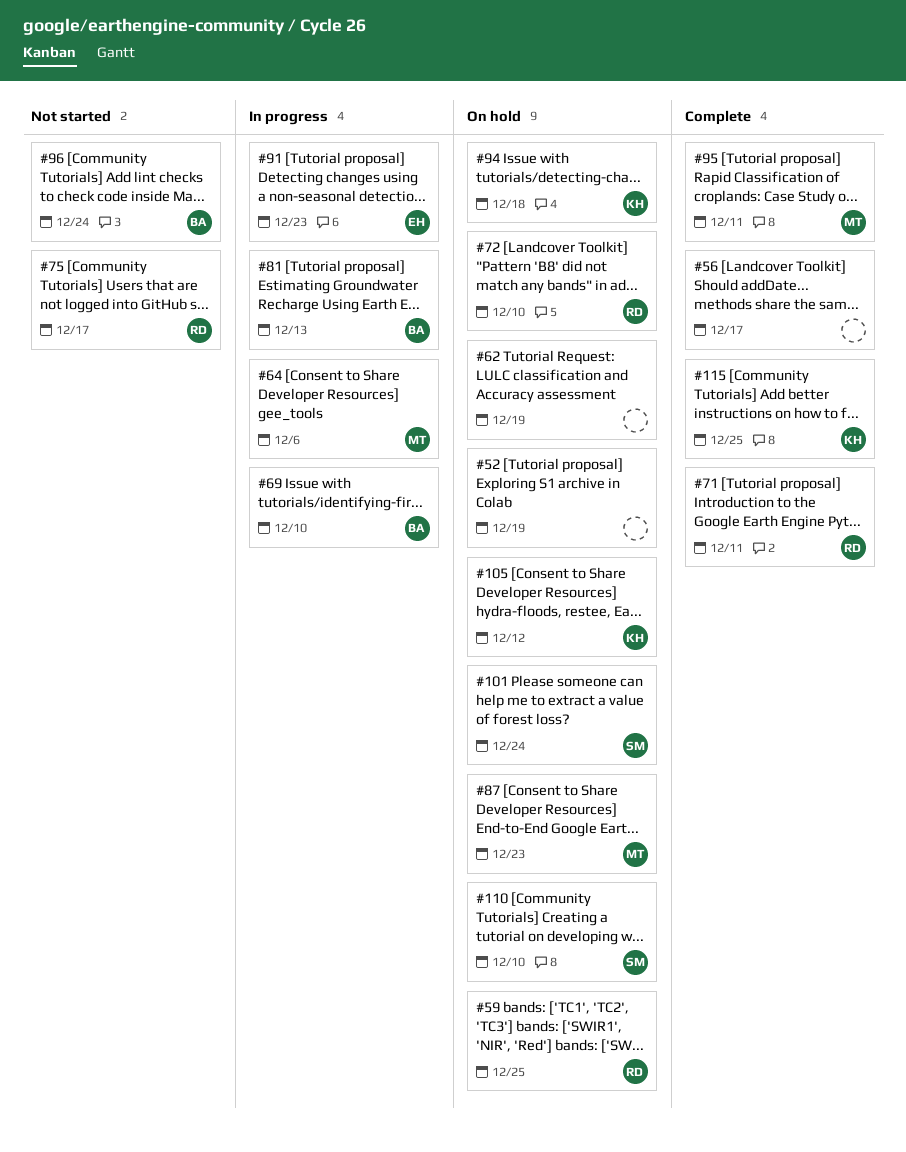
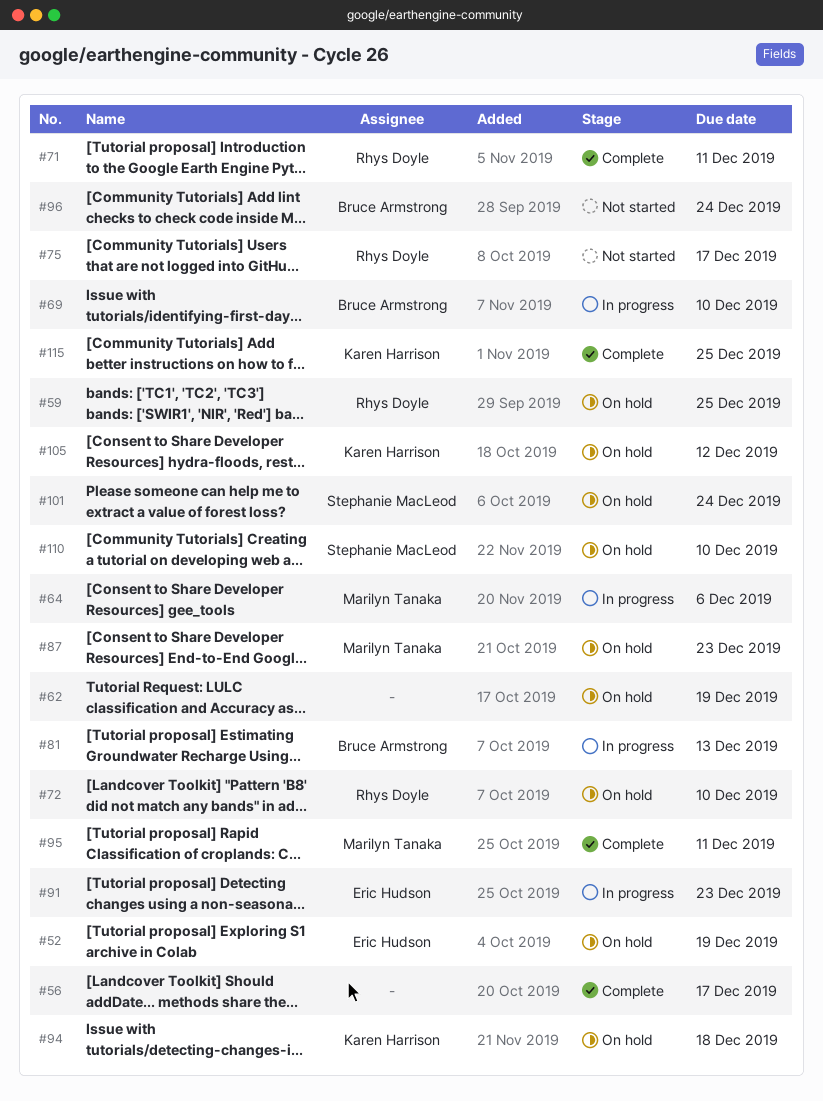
#52, owner: none -> Eric Hudson

